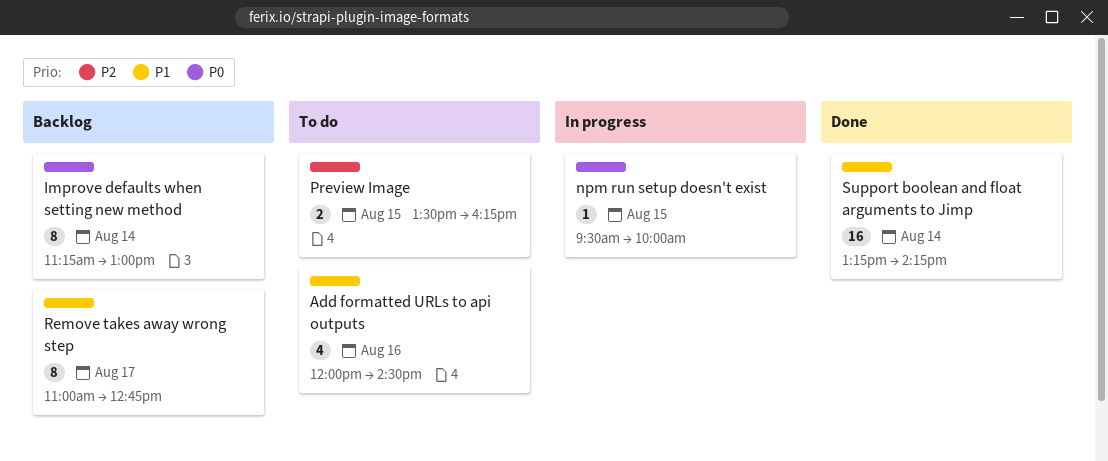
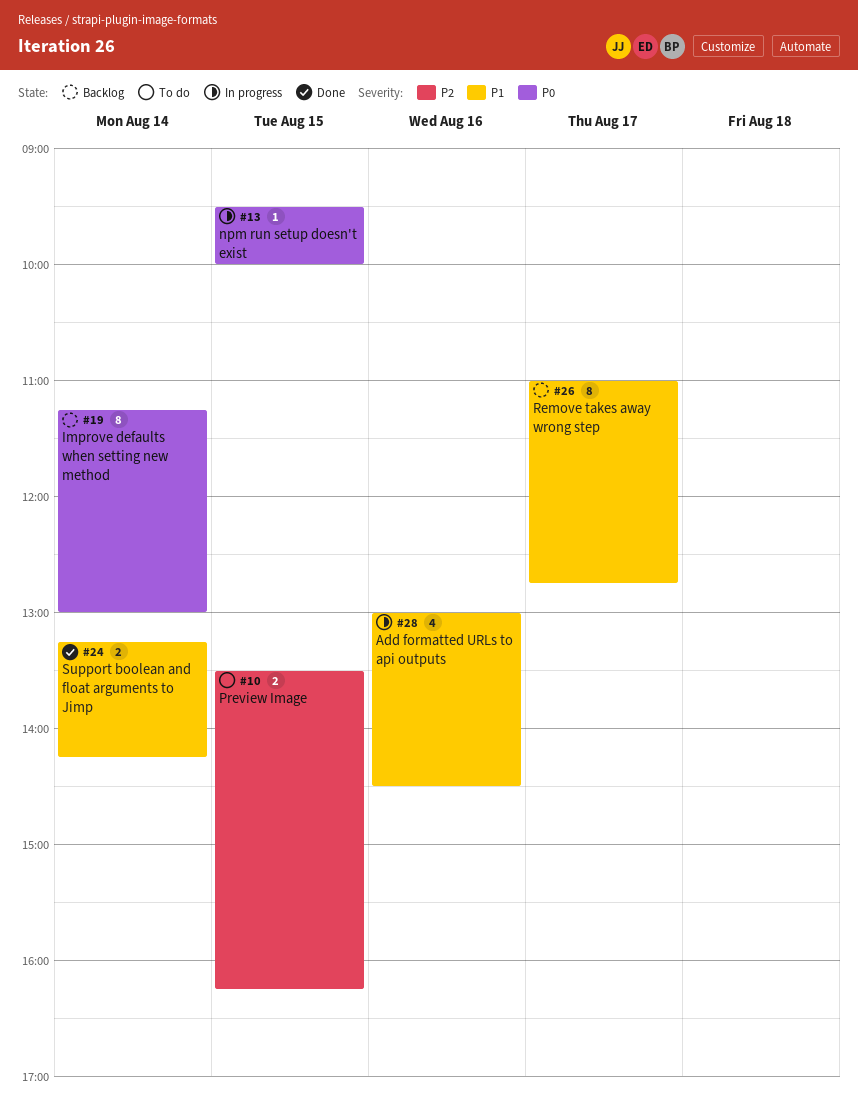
Add formatted URLs to api outputs, status: To do -> In progress
Add formatted URLs to api outputs, begins: 12:00 -> 13:00
Support boolean and float arguments to Jimp, estimate: 16 -> 2

